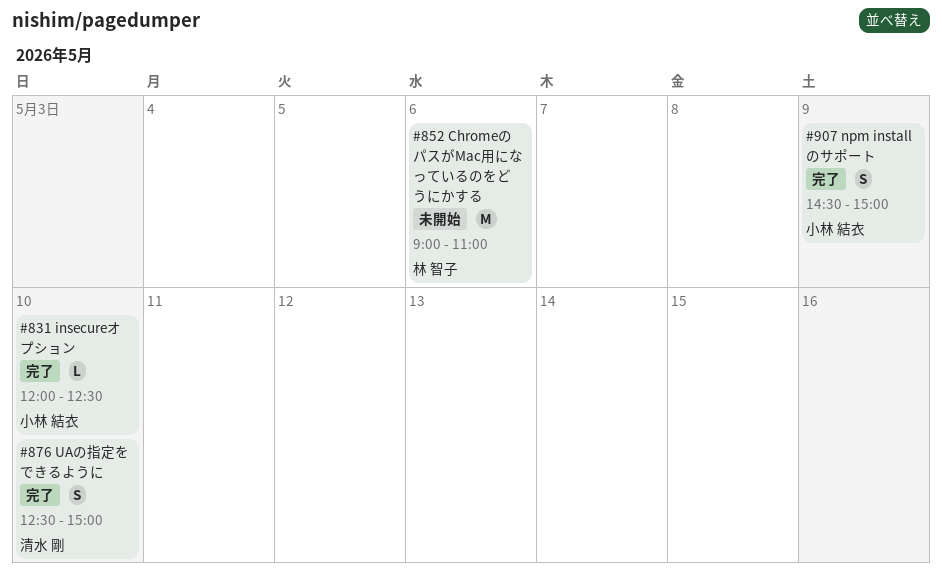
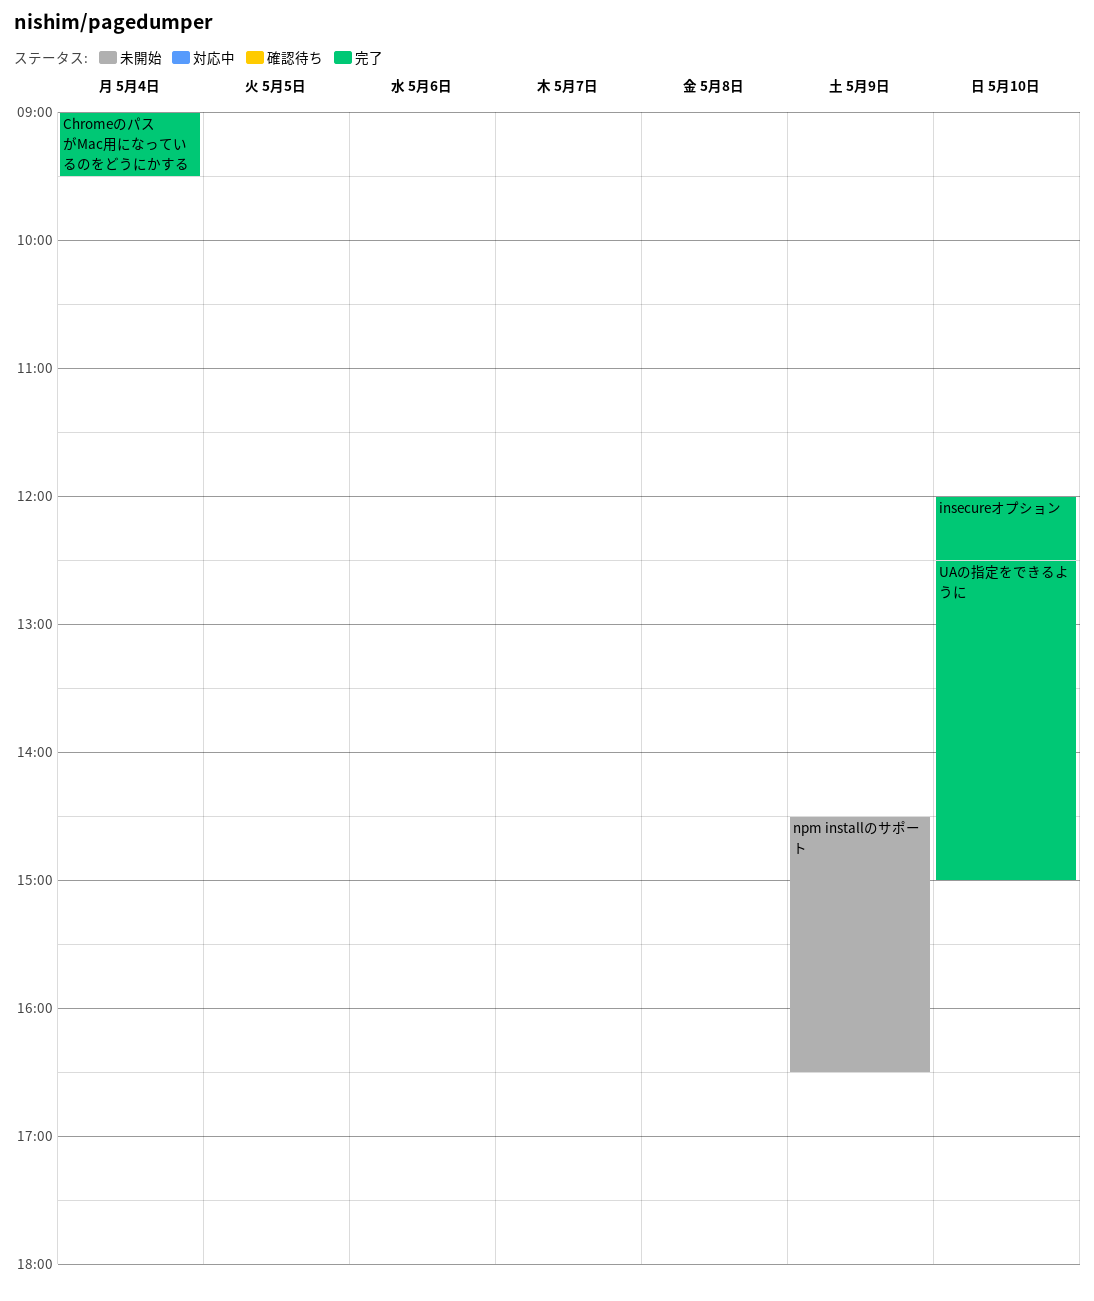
ChromeのパスがMac用になっているのをどうにかする, status: 未開始 -> 完了
ChromeのパスがMac用になっているのをどうにかする, day: May 6 -> May 4
ChromeのパスがMac用になっているのをどうにかする, ends: 11:00 -> 09:30
npm installのサポート, status: 完了 -> 未開始
npm installのサポート, ends: 15:00 -> 16:30

